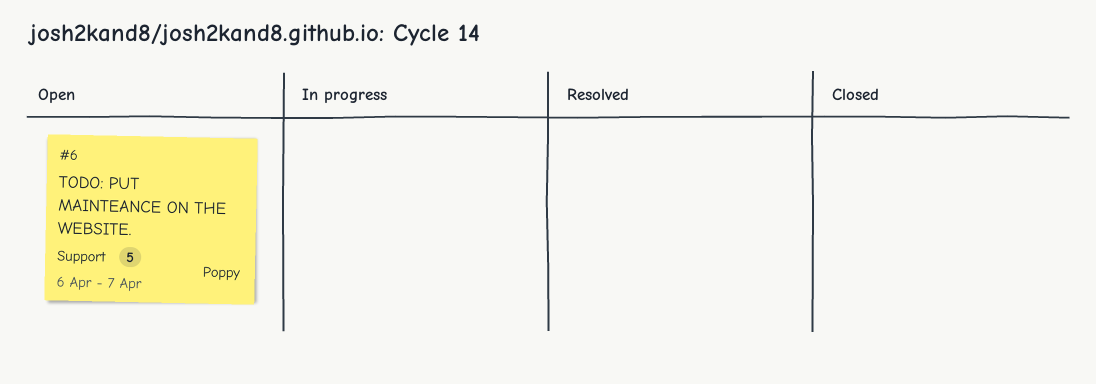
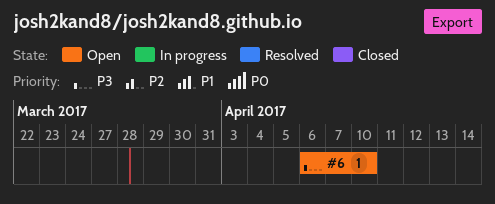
#6, estimate: 5 -> 1
#6, due: Apr 7 -> Apr 10

